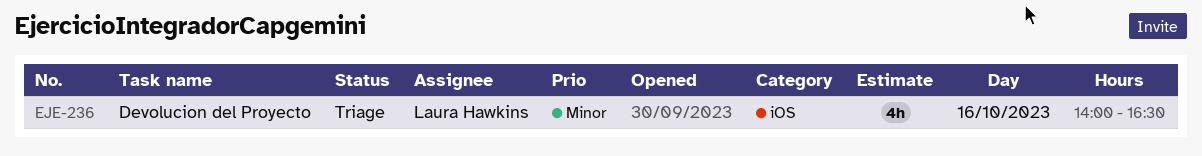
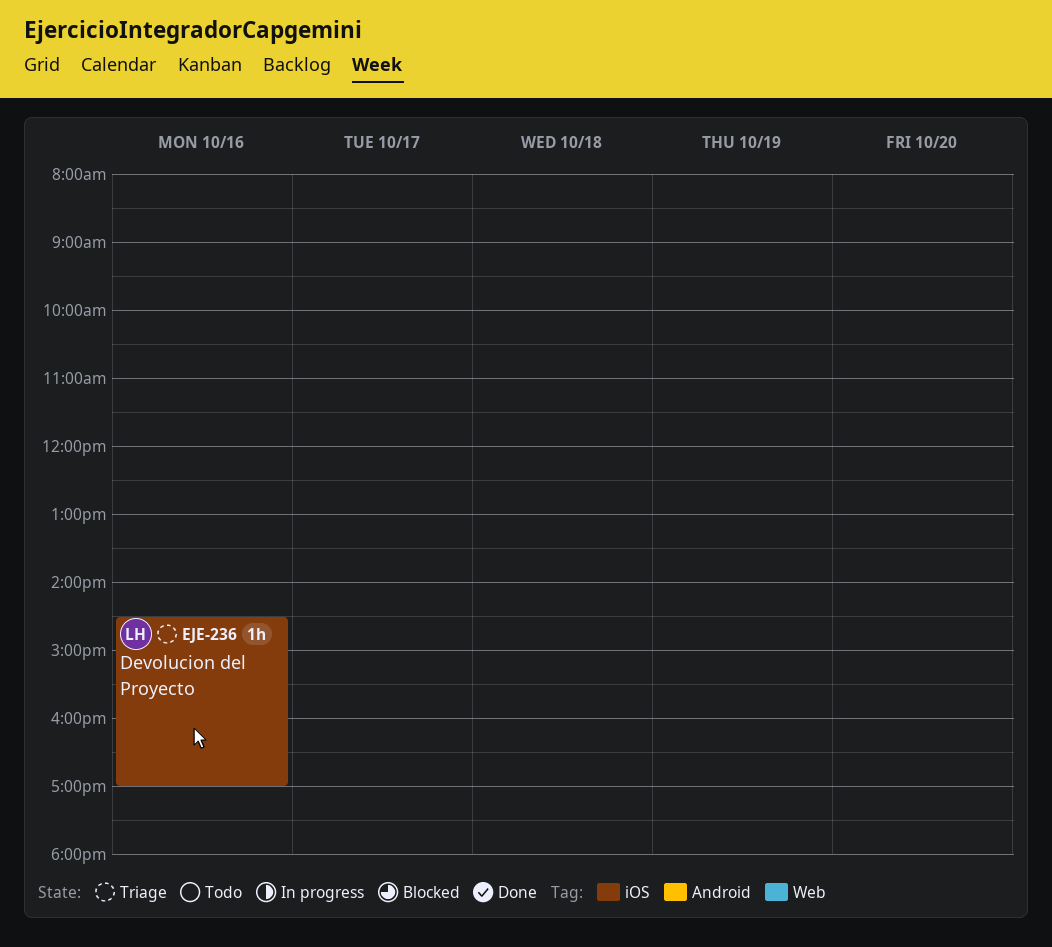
EJE-236, estimate: 4h -> 1h
EJE-236, begins: 14:00 -> 14:30
EJE-236, ends: 16:30 -> 17:00

